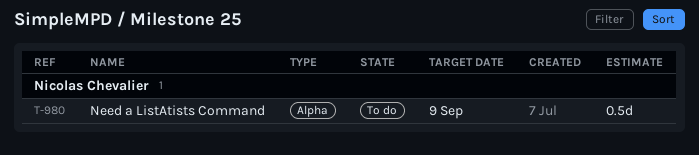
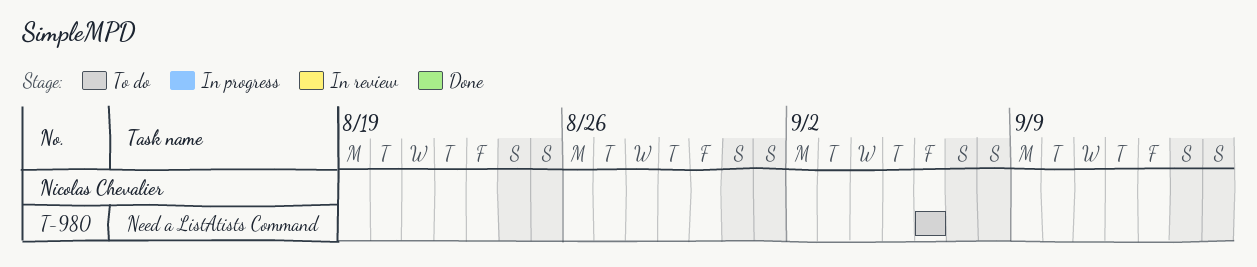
T-980, due: Sep 9 -> Sep 6

